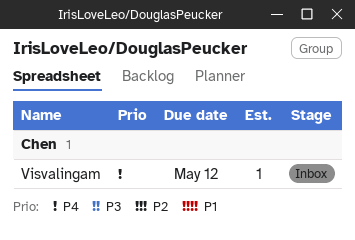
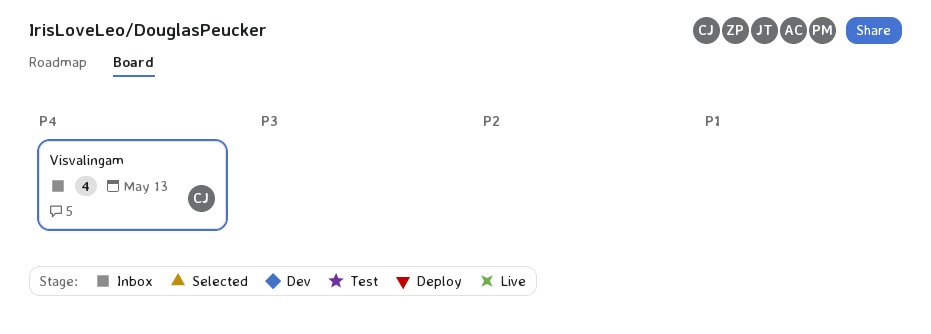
Visvalingam, estimate: 1 -> 4
Visvalingam, due: May 12 -> May 13

